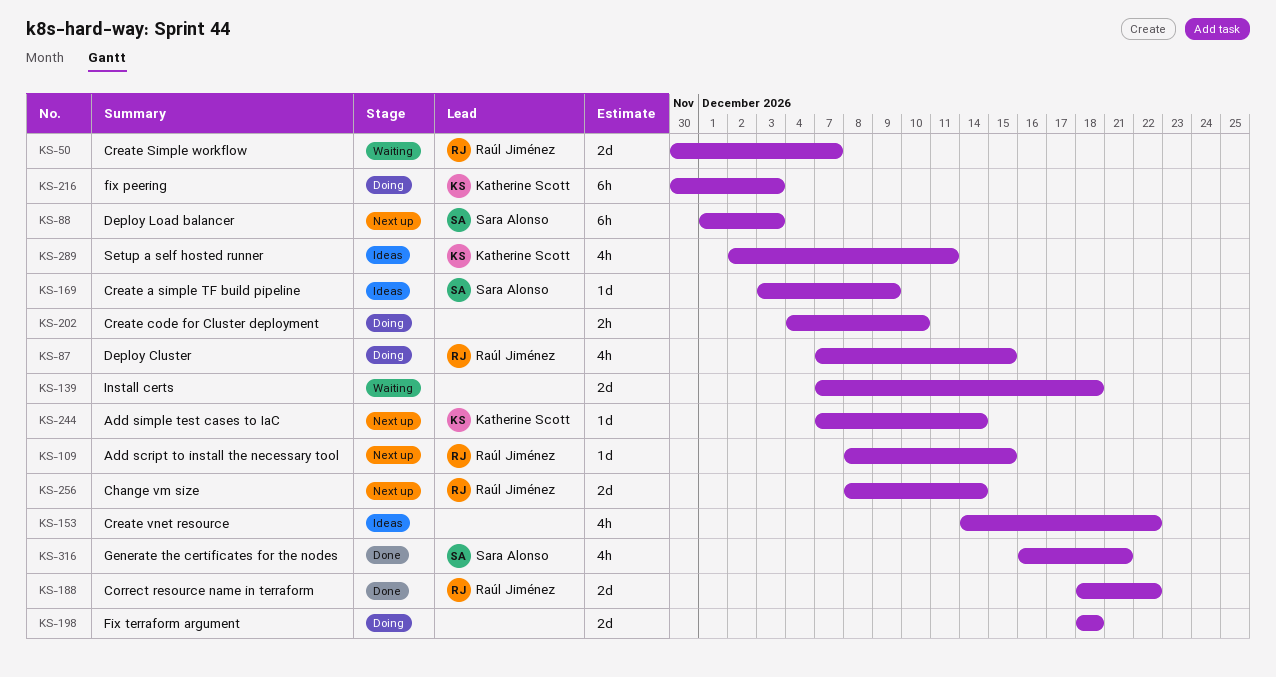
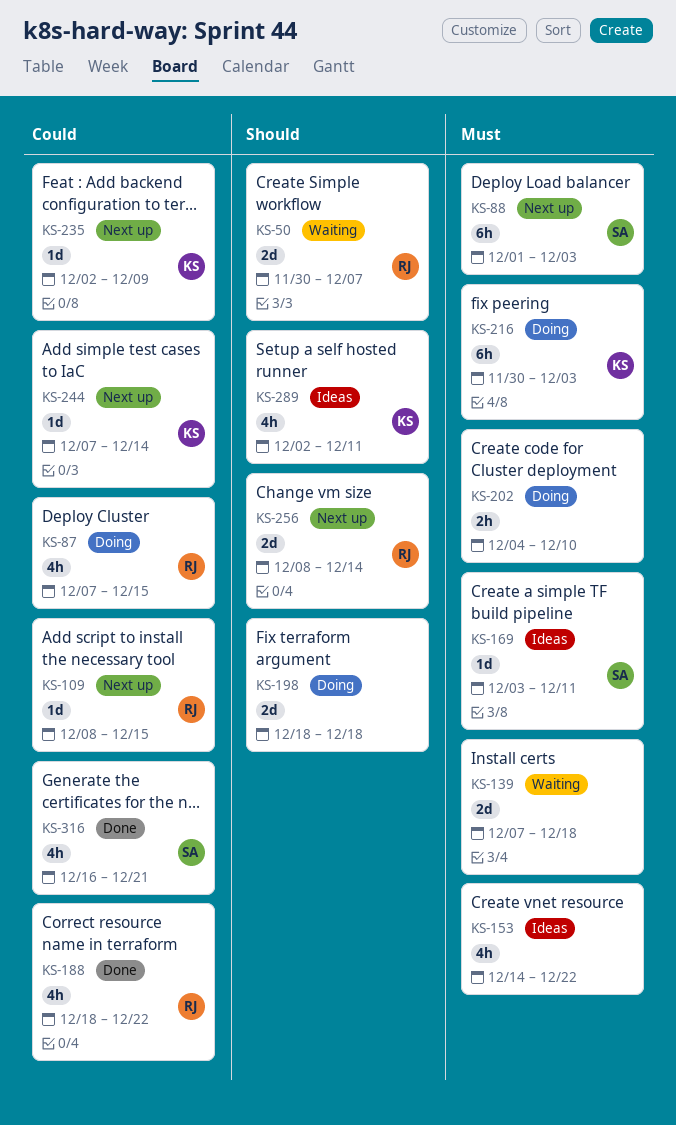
KS-169, due: Dec 9 -> Dec 11
KS-188, estimate: 2d -> 4h
KS-235: none -> present

